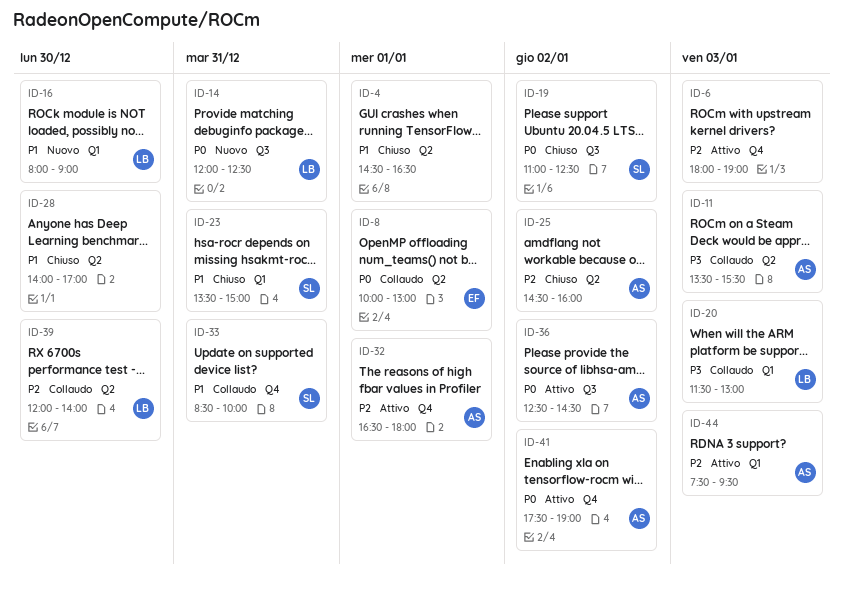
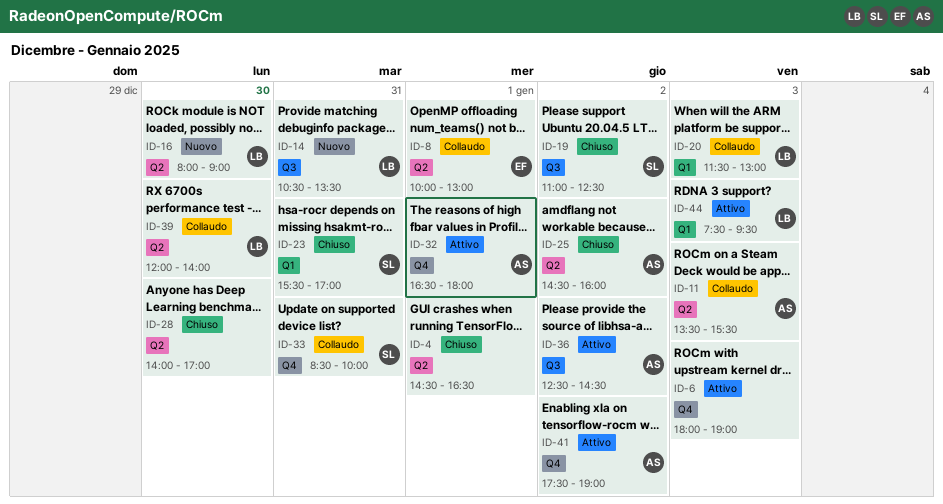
ID-14, begins: 12:00 -> 10:30
ID-14, ends: 12:30 -> 13:30
ID-16, label: Q1 -> Q2
ID-23, begins: 13:30 -> 15:30
ID-23, ends: 15:00 -> 17:00
ID-44, owner: AS -> LB

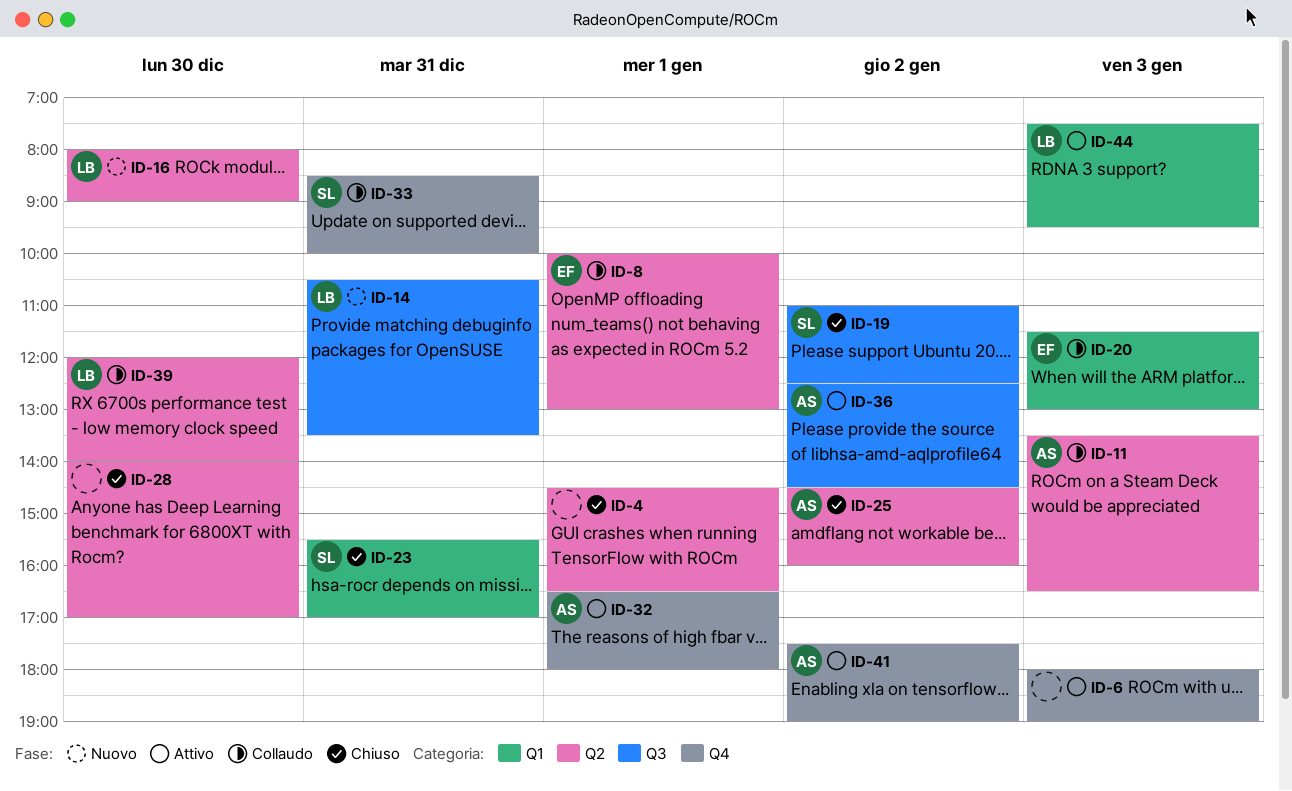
ID-11, ends: 15:30 -> 16:30
ID-20, owner: LB -> EF

